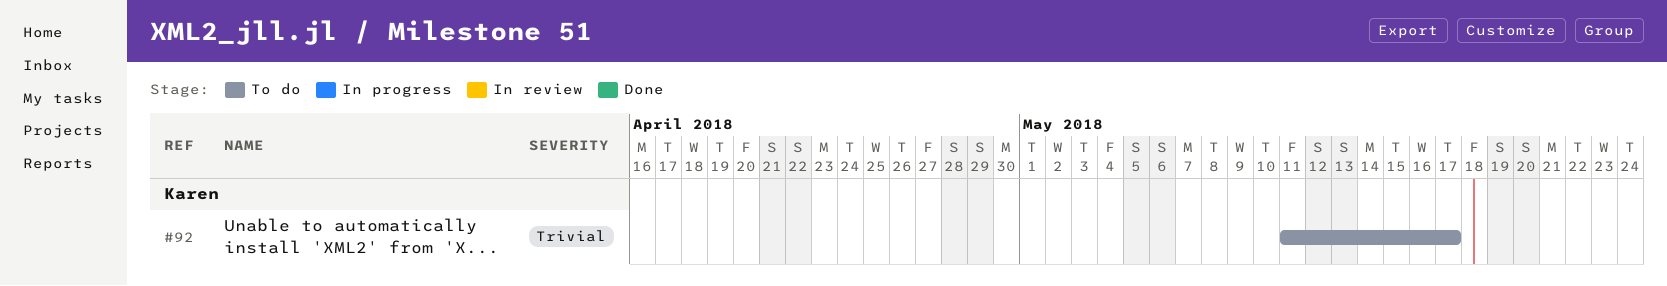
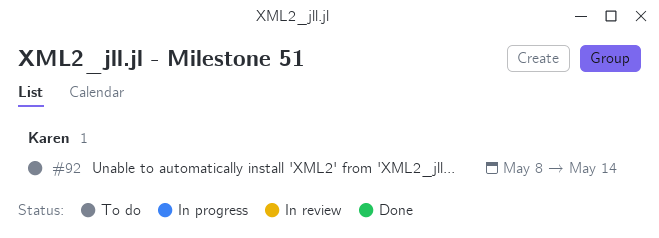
#92, start: May 11 -> May 8
#92, due: May 17 -> May 14

